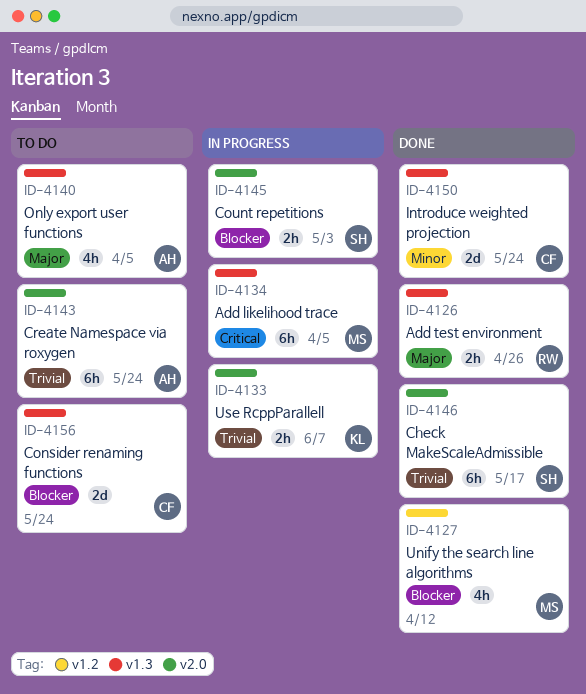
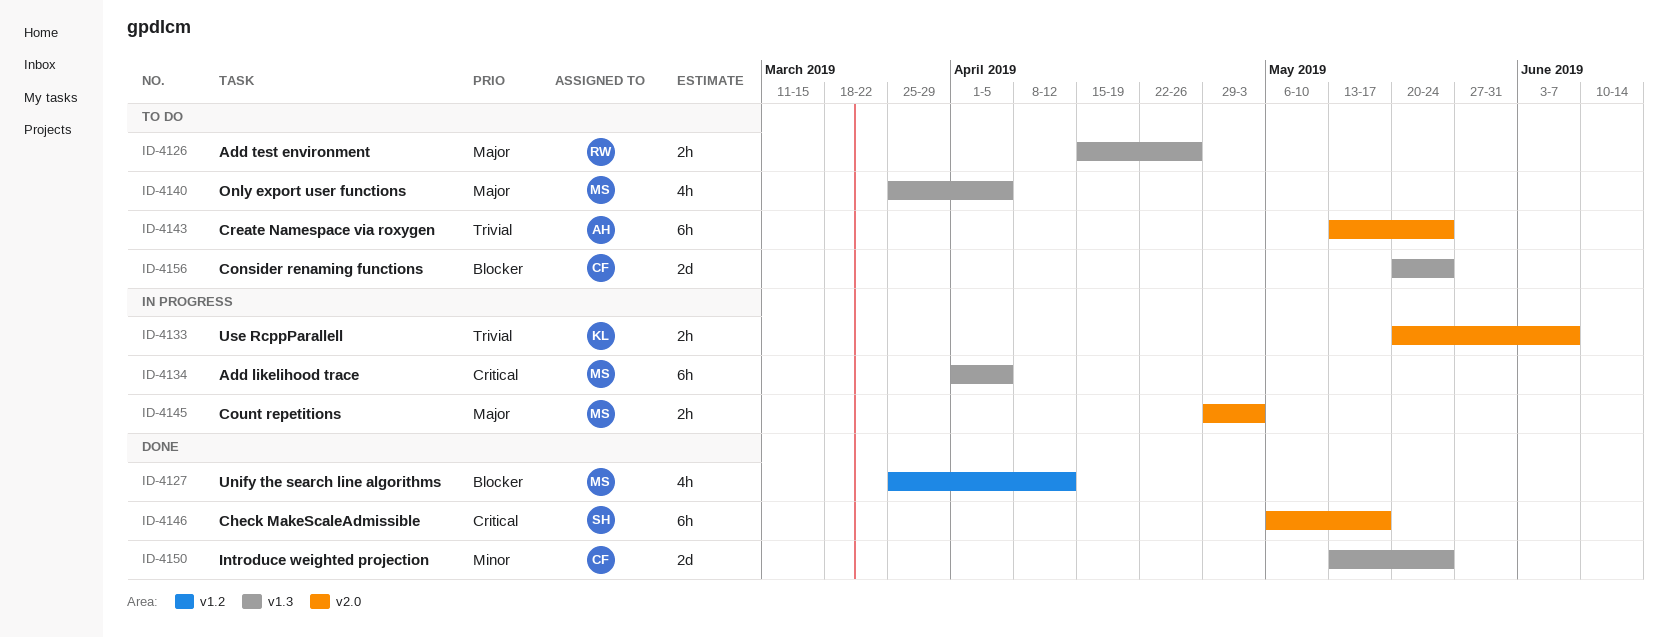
ID-4126, status: Done -> To do
ID-4140, owner: AH -> MS
ID-4145, owner: SH -> MS
ID-4145, priority: Blocker -> Major
ID-4146, priority: Trivial -> Critical

